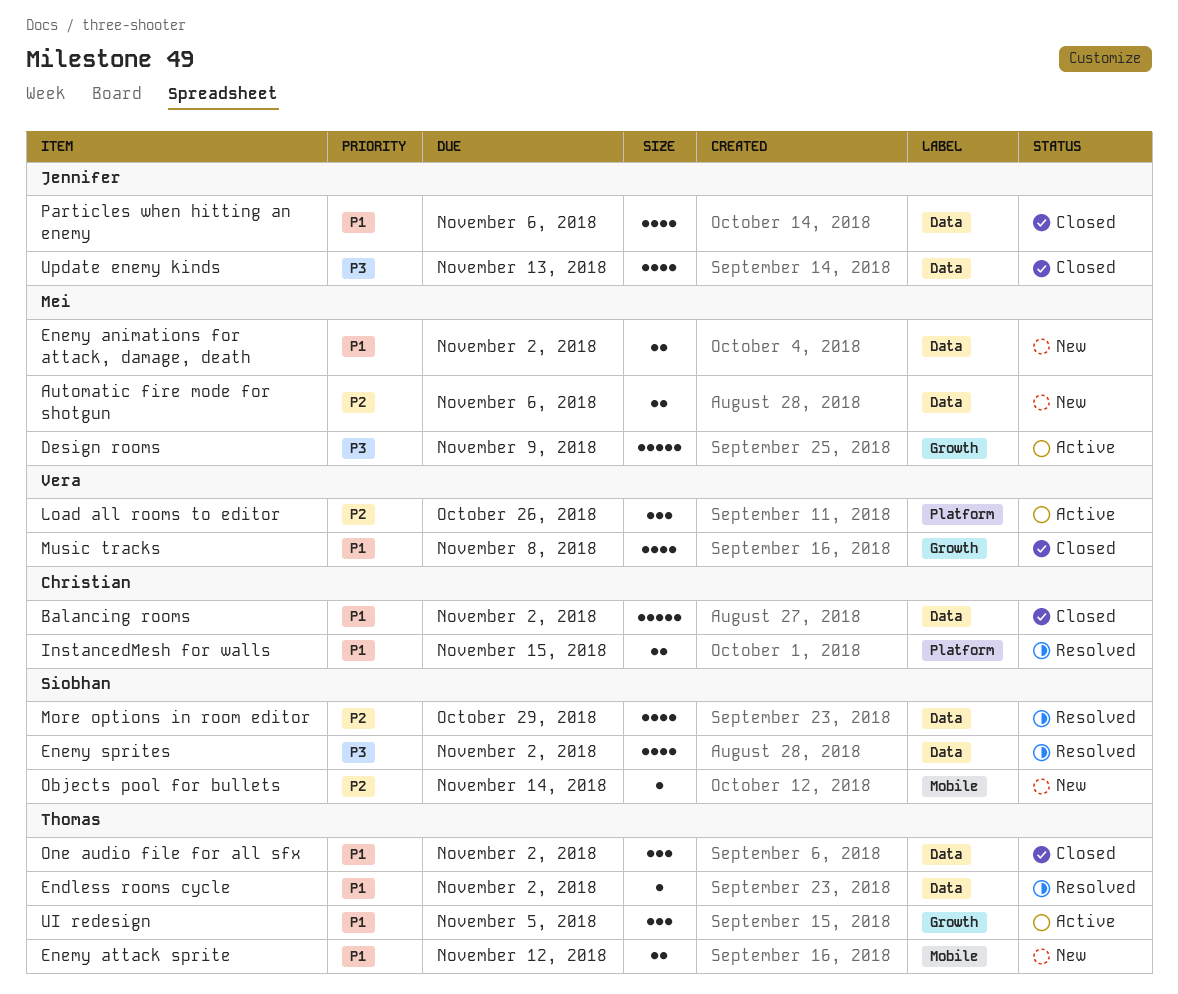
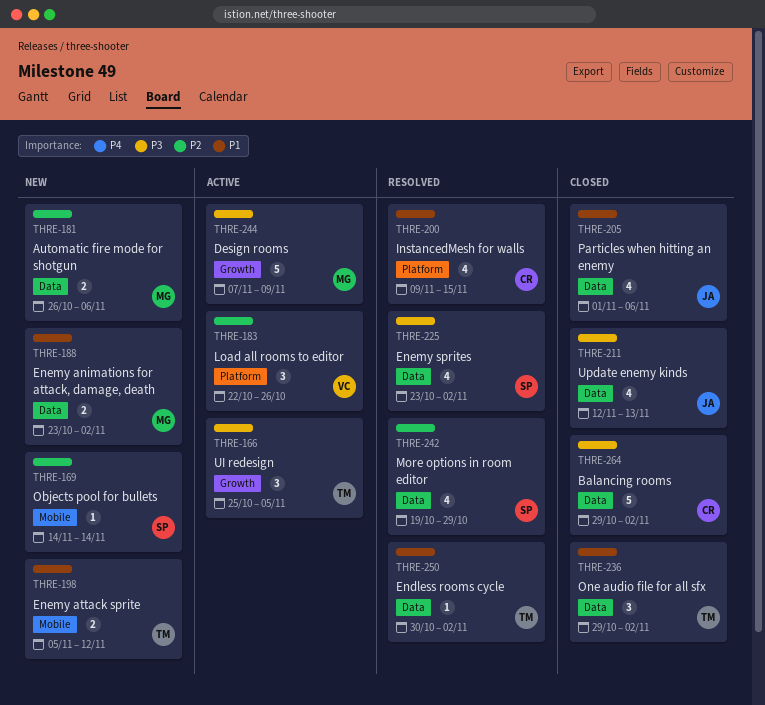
Balancing rooms, priority: P1 -> P3
InstancedMesh for walls, estimate: 2 -> 4
Music tracks: present -> none
UI redesign, priority: P1 -> P3

